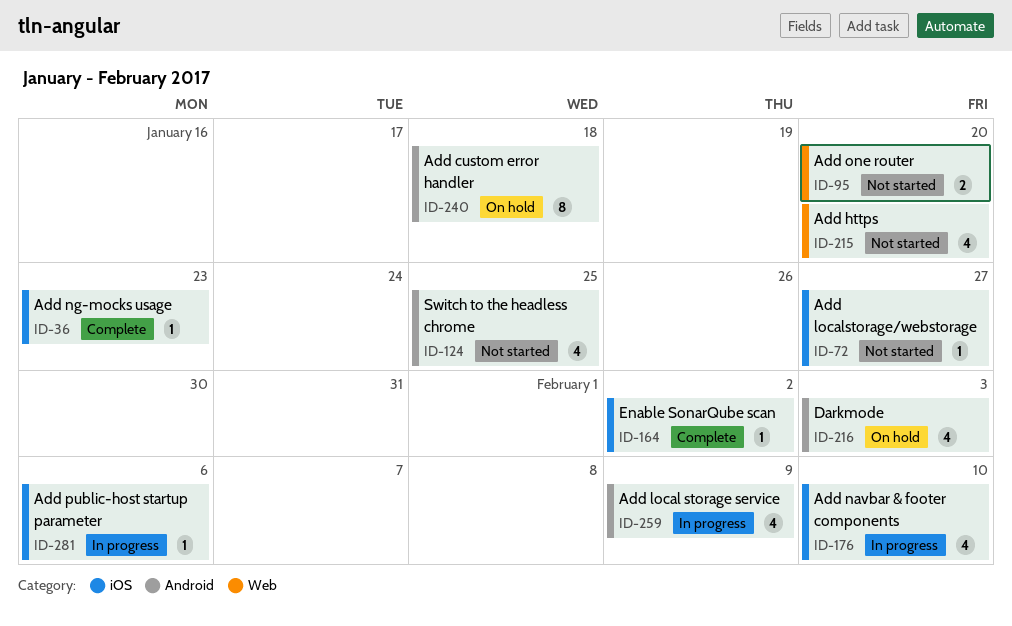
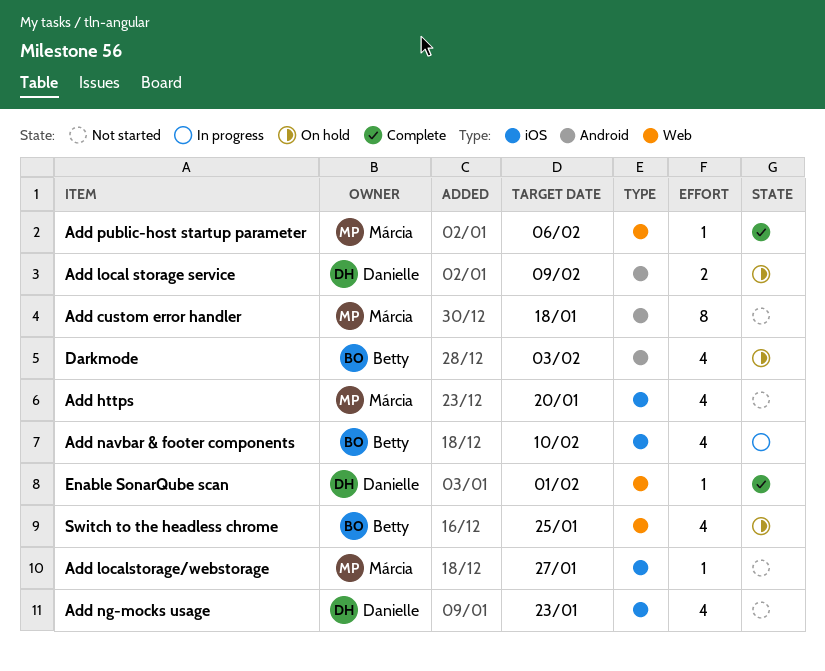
Add custom error handler, status: On hold -> Not started
Add https, label: Web -> iOS
Add local storage service, status: In progress -> On hold
Add local storage service, estimate: 4 -> 2
Add ng-mocks usage, status: Complete -> Not started
Add ng-mocks usage, estimate: 1 -> 4
Add one router: present -> none
Add public-host startup parameter, status: In progress -> Complete
Add public-host startup parameter, label: iOS -> Web
Enable SonarQube scan, label: iOS -> Web
Enable SonarQube scan, due: Feb 2 -> Feb 1
Switch to the headless chrome, status: Not started -> On hold
Switch to the headless chrome, label: Android -> Web

